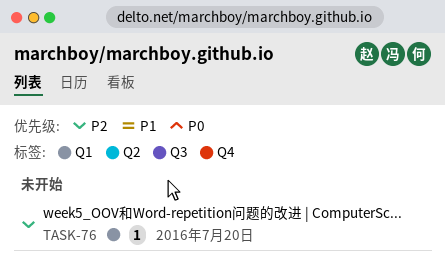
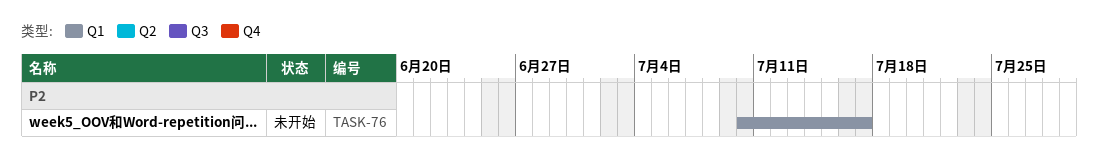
TASK-76, due: Jul 20 -> Jul 17

